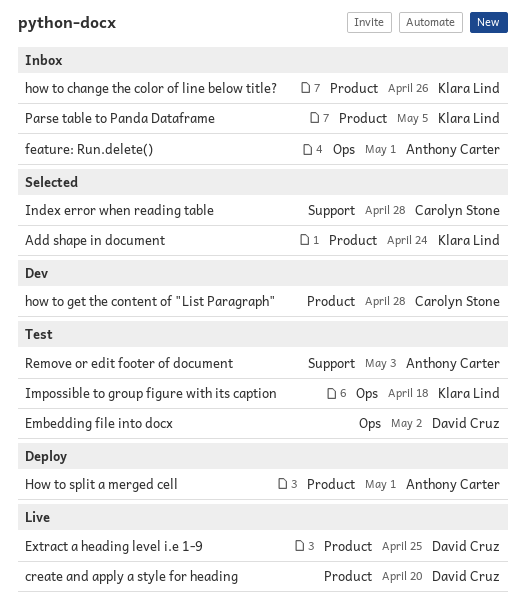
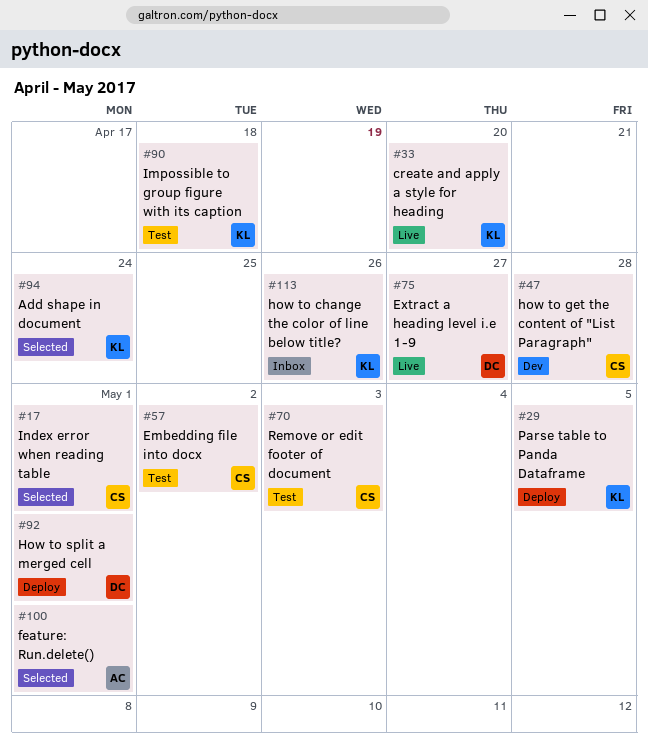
create and apply a style for heading, owner: David Cruz -> Klara Lind
Embedding file into docx, owner: David Cruz -> Carolyn Stone
Extract a heading level i.e 1-9, due: Apr 25 -> Apr 27
feature: Run.delete(), status: Inbox -> Selected
How to split a merged cell, owner: Anthony Carter -> David Cruz
Index error when reading table, due: Apr 28 -> May 1
Parse table to Panda Dataframe, status: Inbox -> Deploy
Remove or edit footer of document, owner: Anthony Carter -> Carolyn Stone

